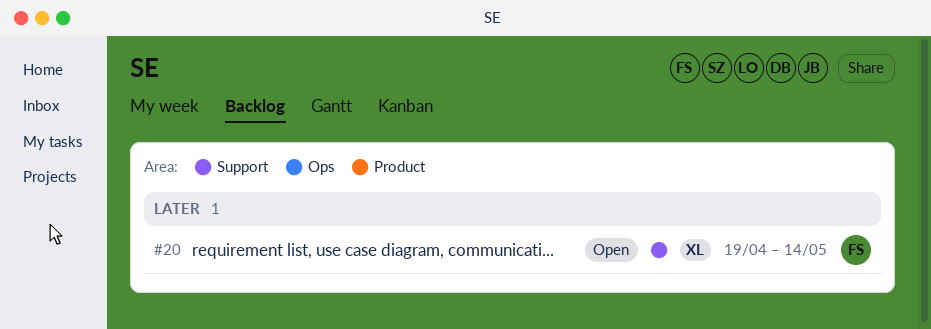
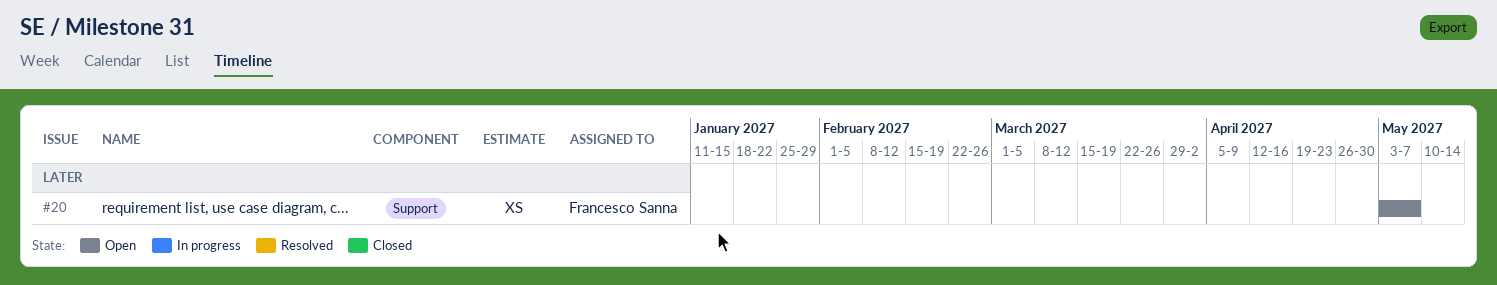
#20, estimate: XL -> XS
#20, start: Apr 19 -> May 3
#20, due: May 14 -> May 7

